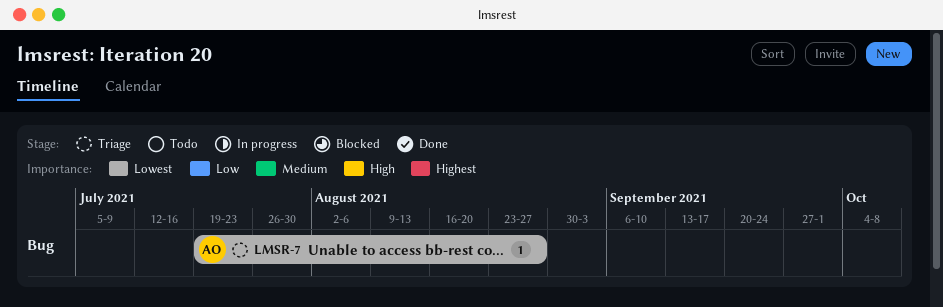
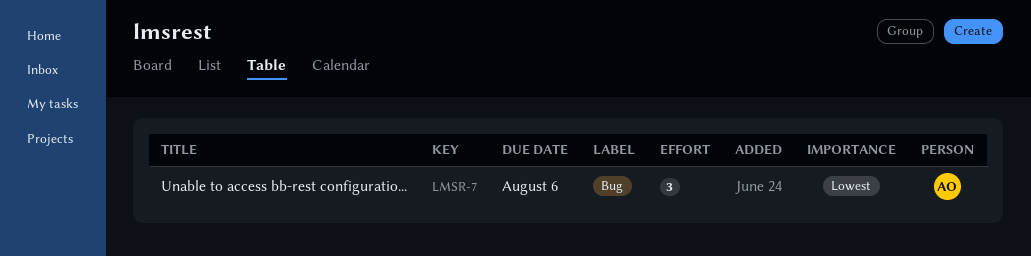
LMSR-7, estimate: 1 -> 3
LMSR-7, due: Aug 27 -> Aug 6

